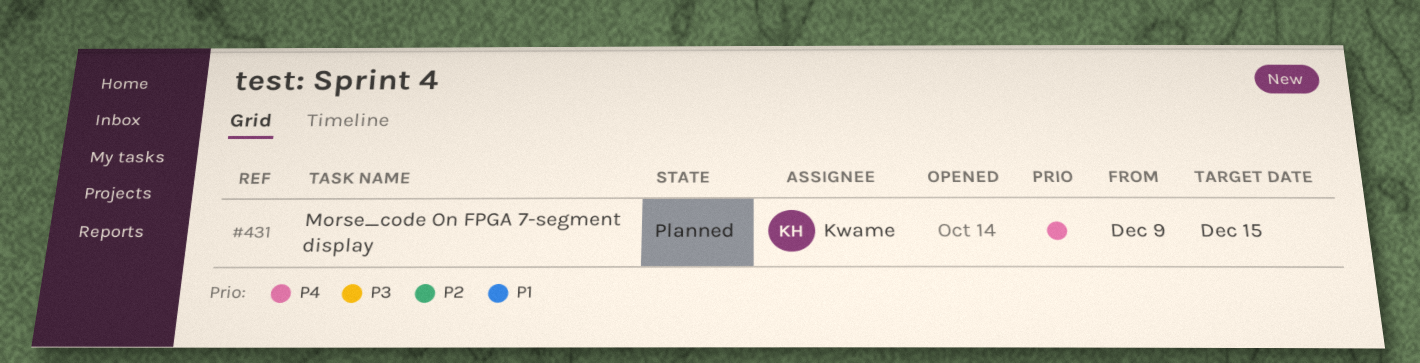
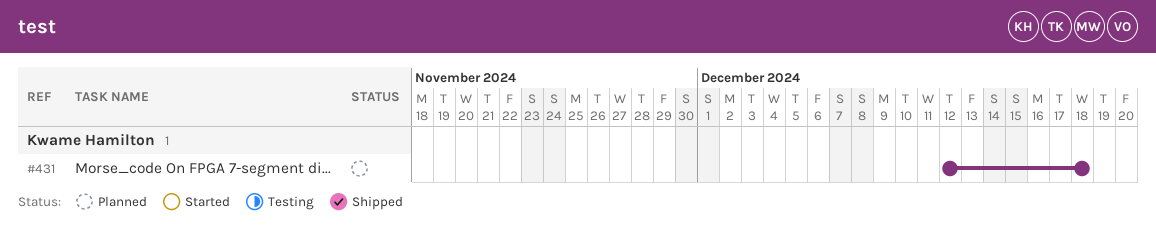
#431, start: Dec 9 -> Dec 12
#431, due: Dec 15 -> Dec 18

